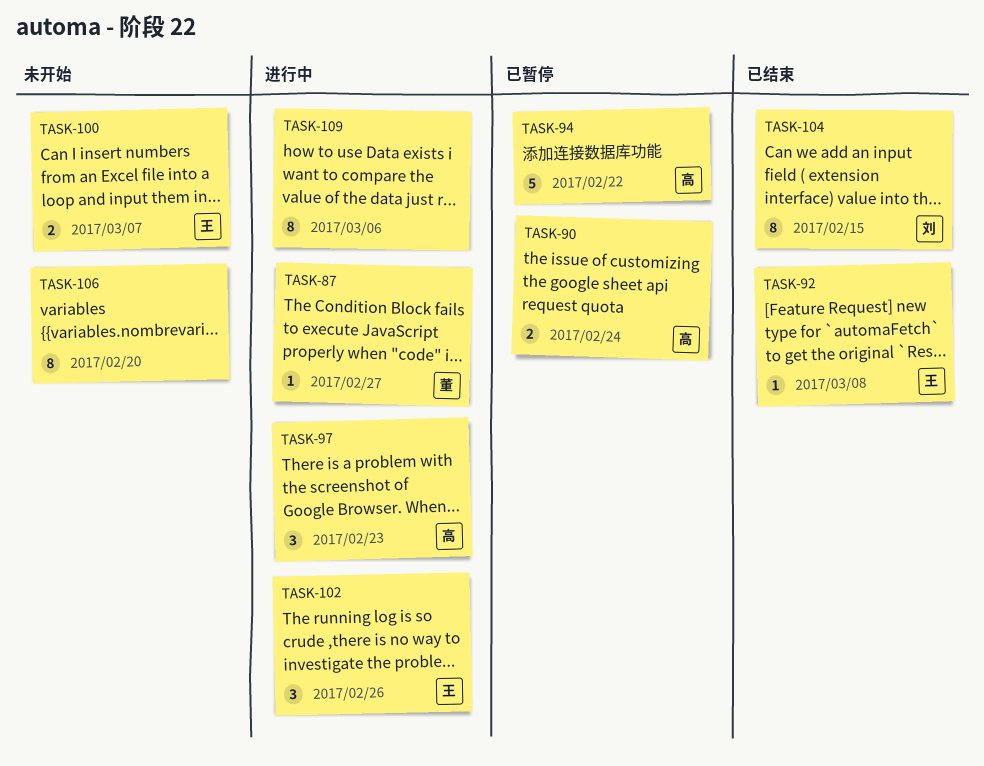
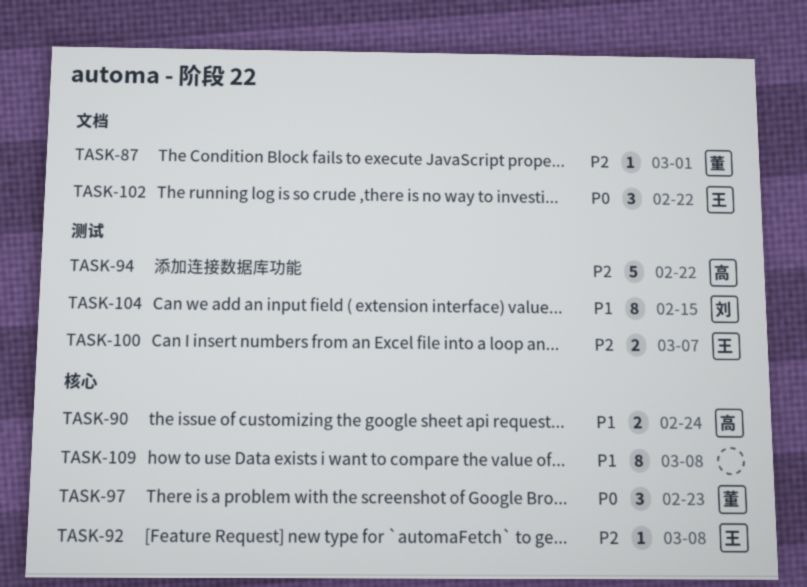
TASK-87, due: Feb 27 -> Mar 1
TASK-97, owner: 高 -> 董
TASK-102, due: Feb 26 -> Feb 22
TASK-106: present -> none
TASK-109, due: Mar 6 -> Mar 8

